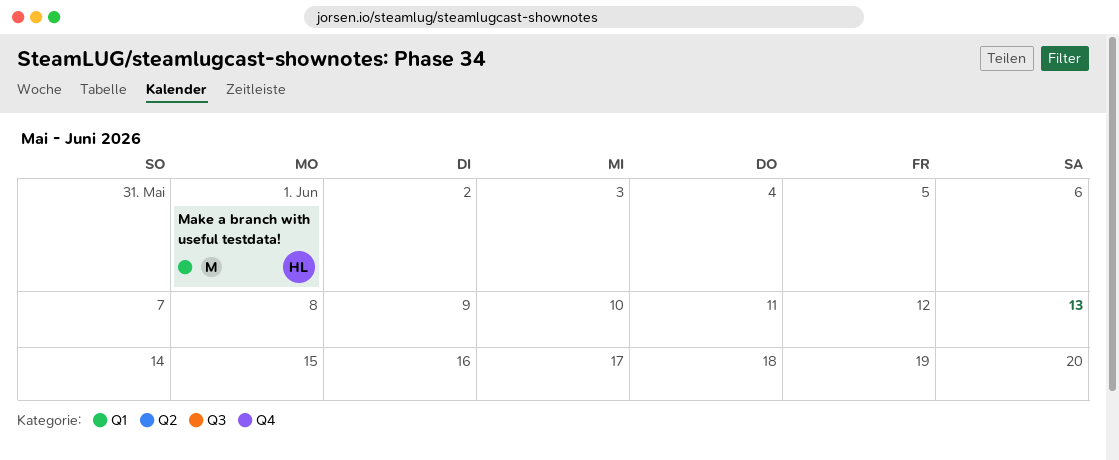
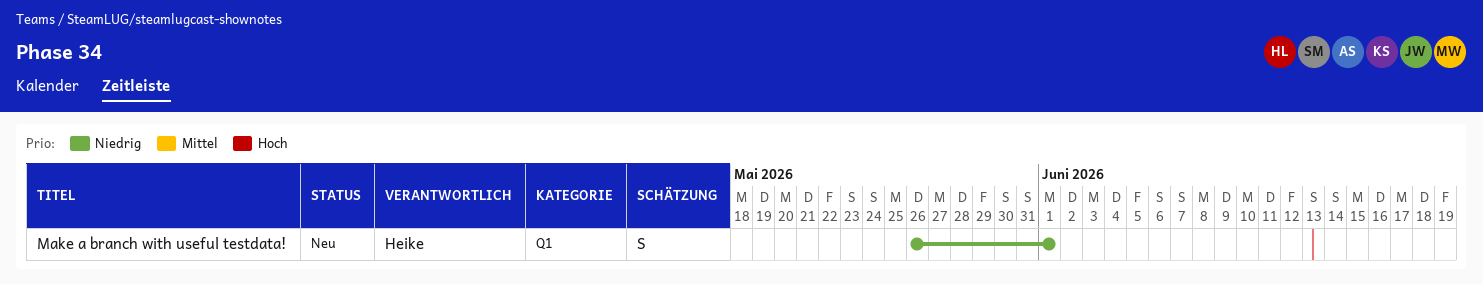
Make a branch with useful testdata!, estimate: M -> S

